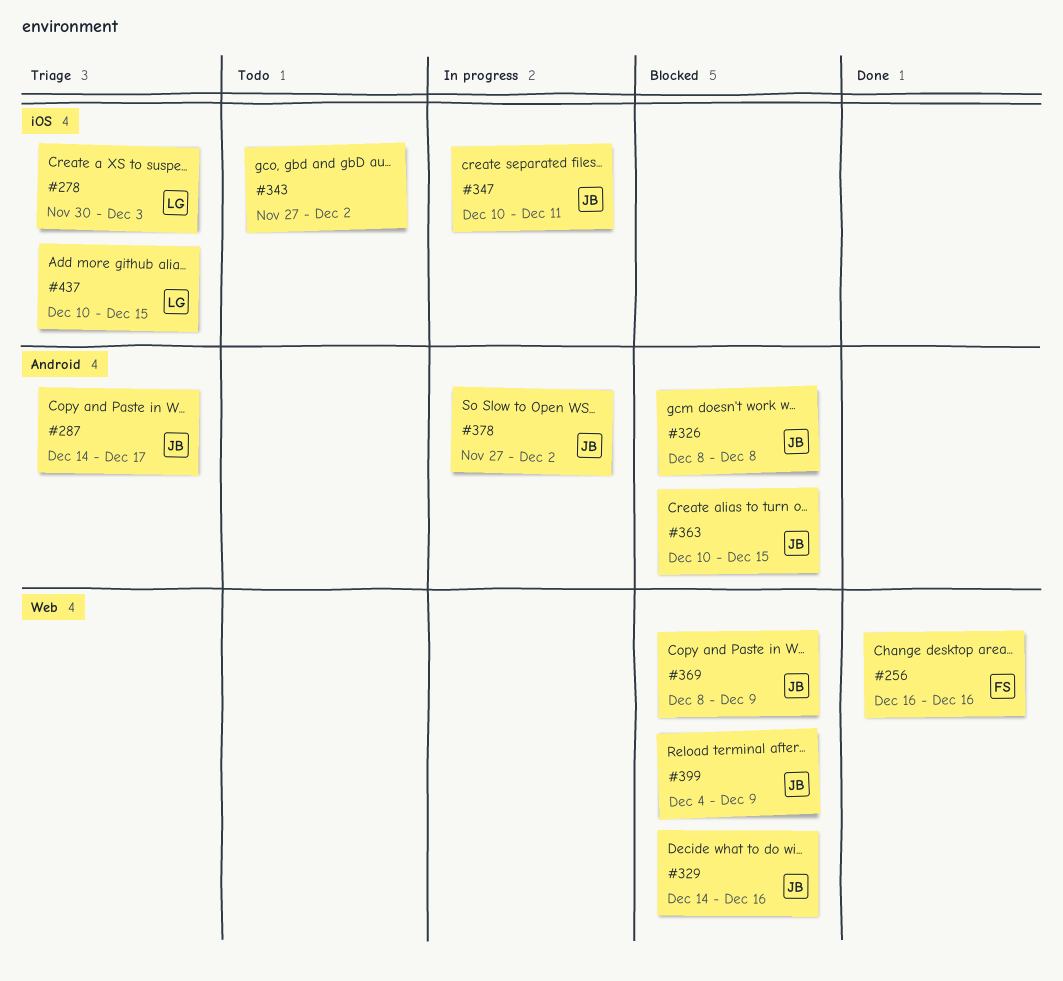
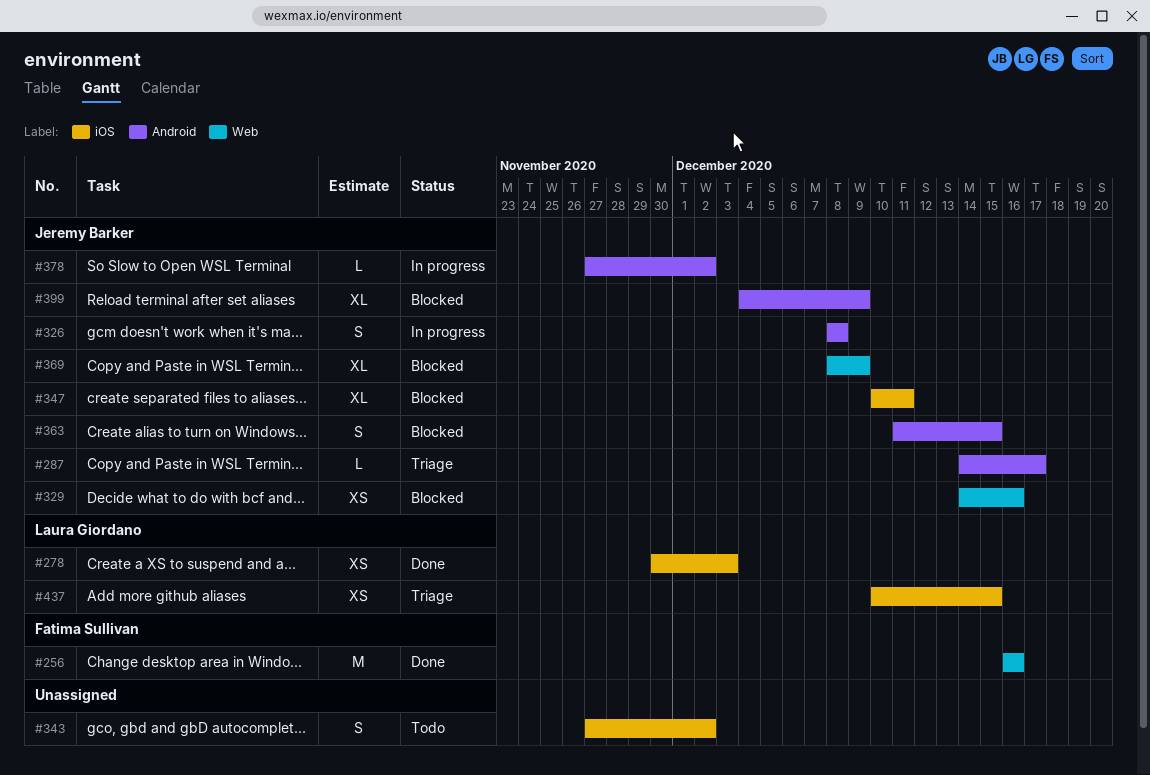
#278, status: Triage -> Done
#326, status: Blocked -> In progress
#347, status: In progress -> Blocked
#363, start: Dec 10 -> Dec 11
#399, label: Web -> Android

